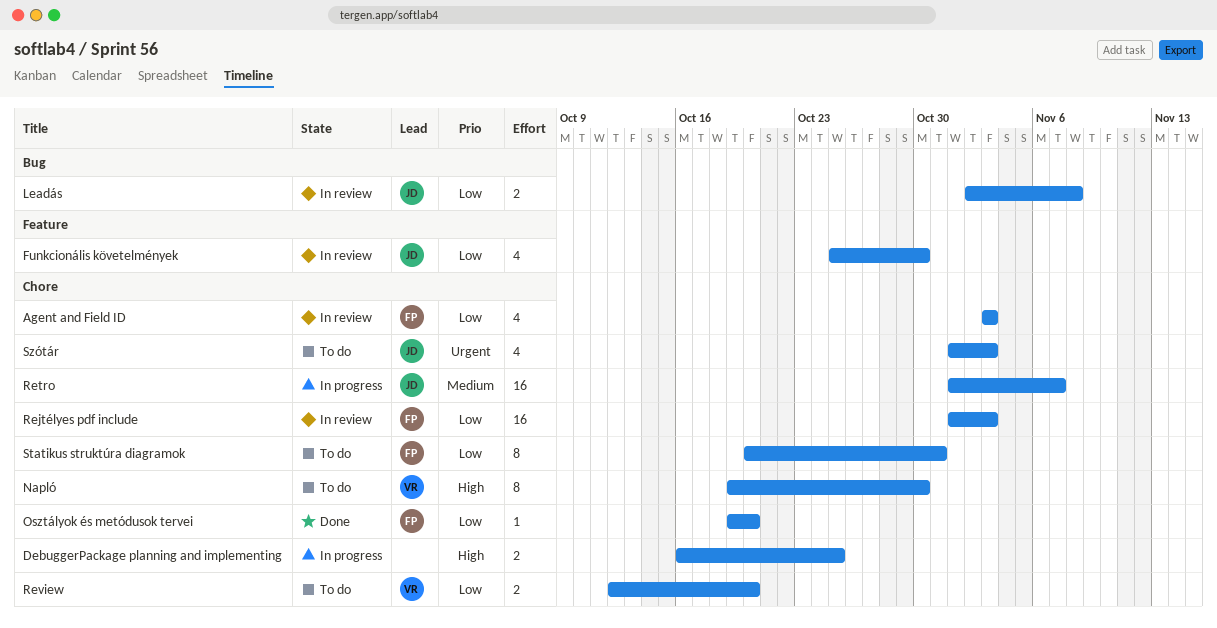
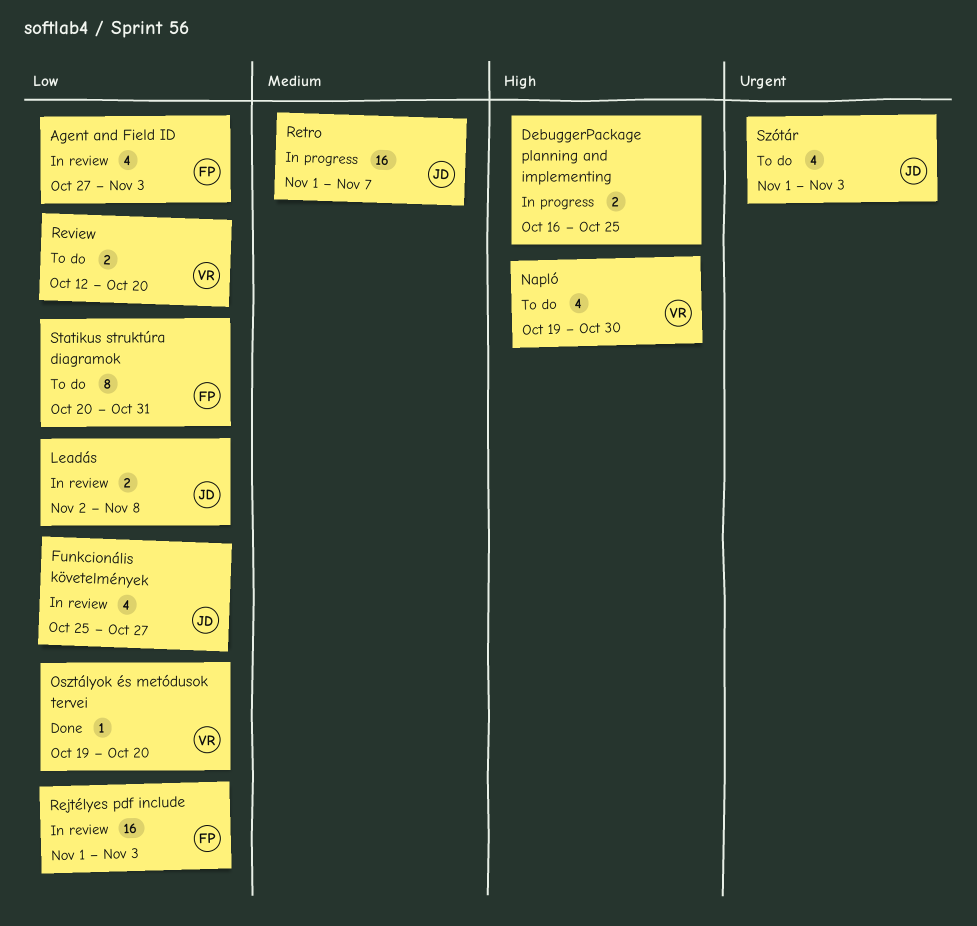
Agent and Field ID, start: Nov 3 -> Oct 27
Funkcionális követelmények, due: Oct 30 -> Oct 27
Napló, estimate: 8 -> 4
Osztályok és metódusok tervei, owner: FP -> VR

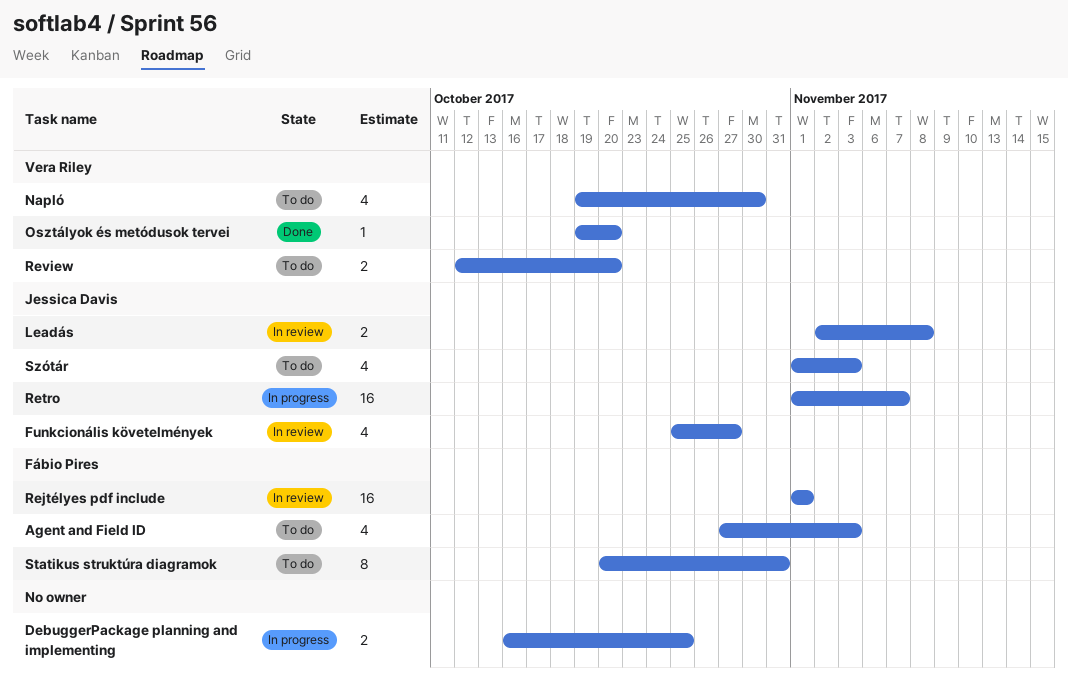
Agent and Field ID, status: In review -> To do
Rejtélyes pdf include, due: Nov 3 -> Nov 1

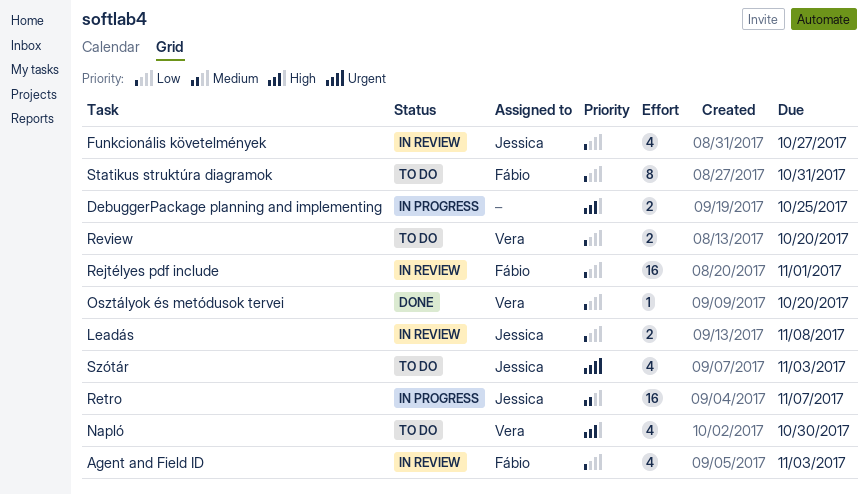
Agent and Field ID, status: To do -> In review

